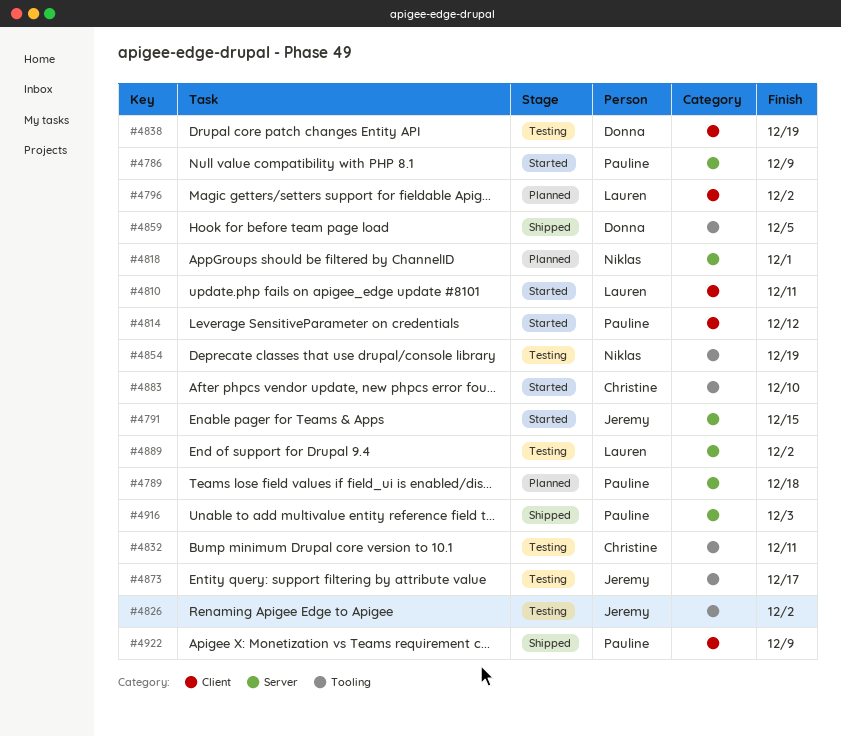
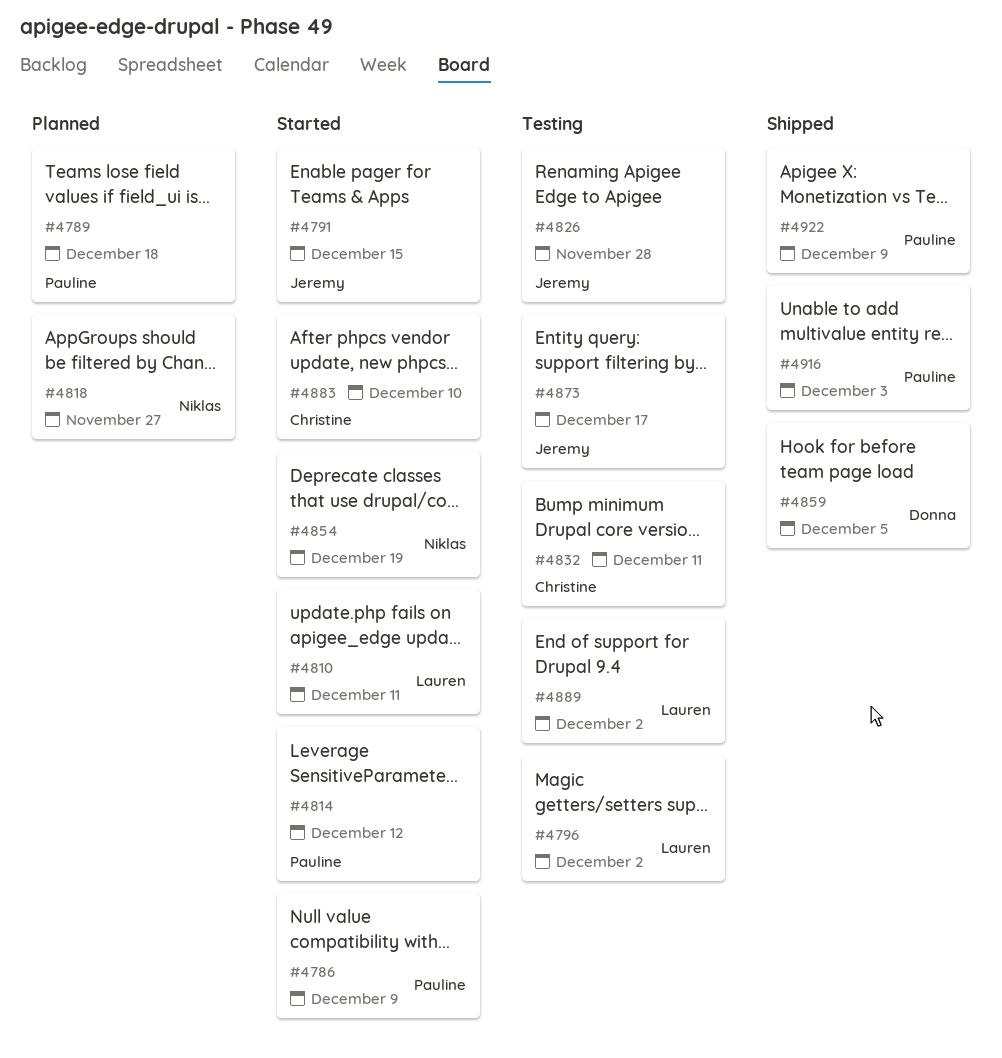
#4796, status: Planned -> Testing
#4818, due: Dec 1 -> Nov 27
#4826, due: Dec 2 -> Nov 28
#4838: present -> none
#4854, status: Testing -> Started

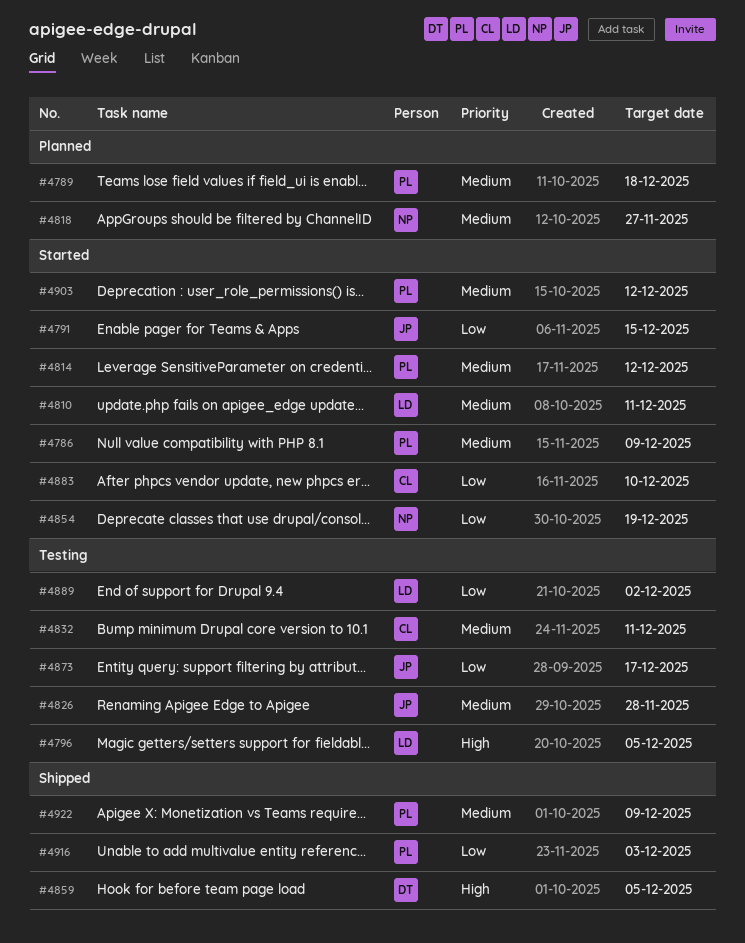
#4796, due: Dec 2 -> Dec 5
#4903: none -> present

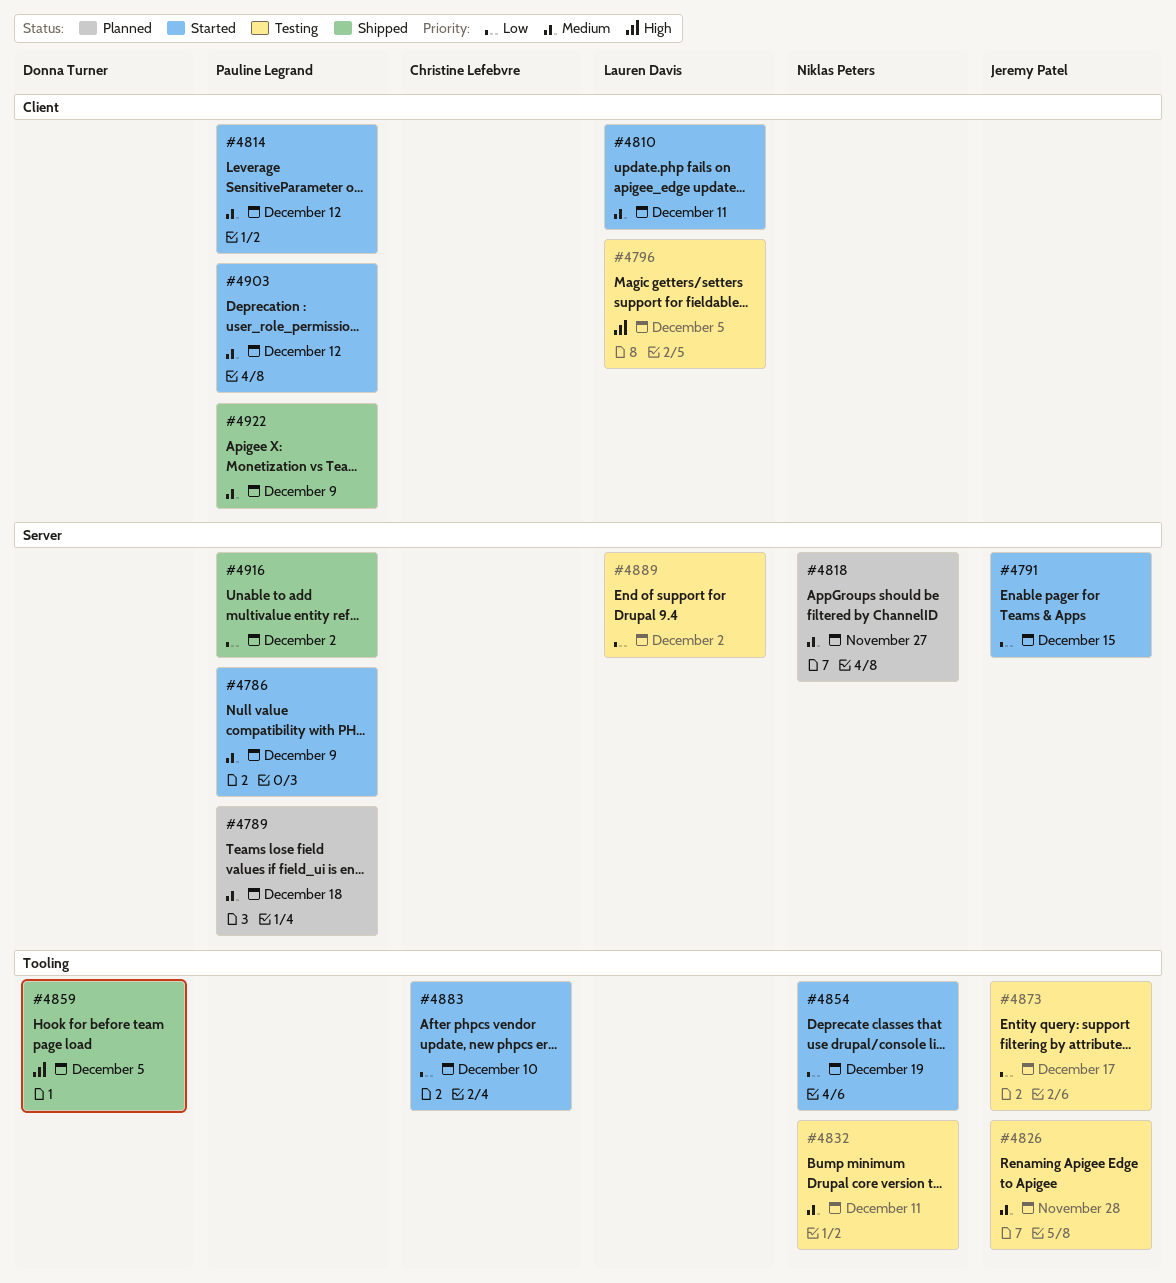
#4832, owner: Christine Lefebvre -> Niklas Peters
#4916, due: Dec 3 -> Dec 2

